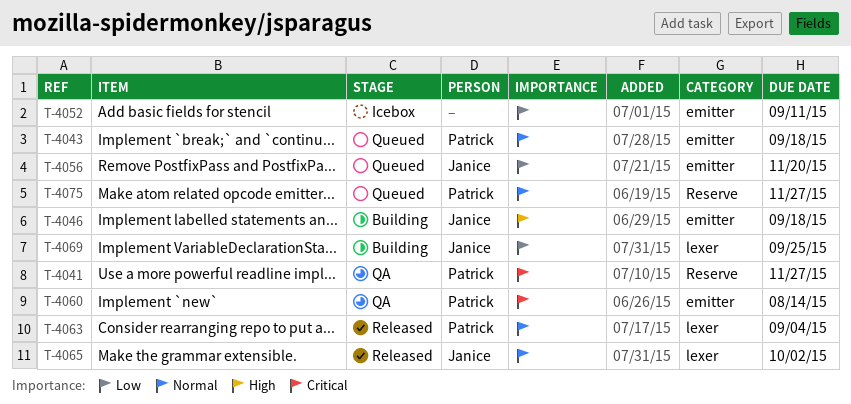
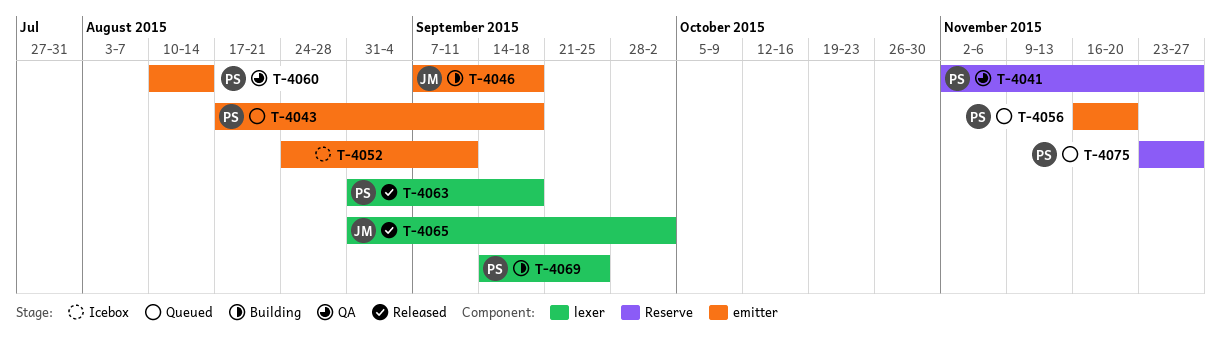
T-4056, owner: Janice -> Patrick
T-4063, due: Sep 4 -> Sep 18
T-4069, owner: Janice -> Patrick

